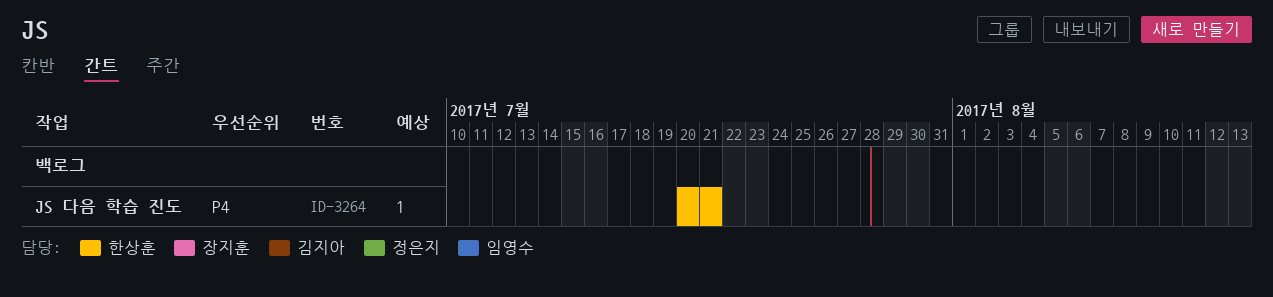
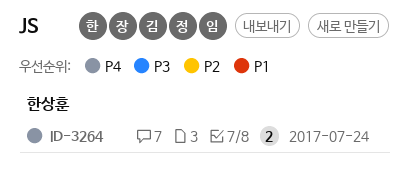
ID-3264, estimate: 1 -> 2
ID-3264, due: Jul 21 -> Jul 24

